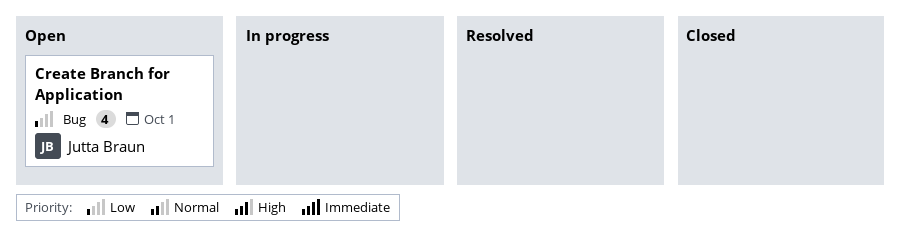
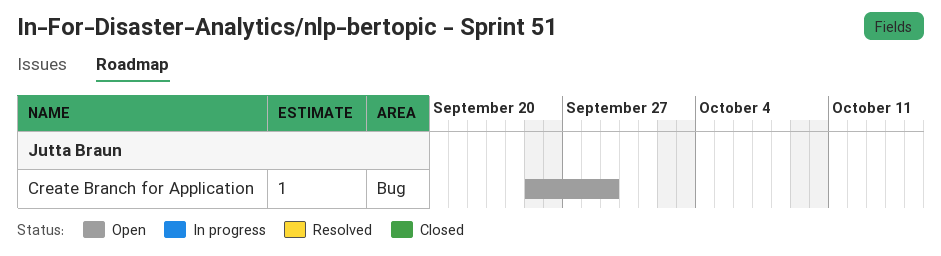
Create Branch for Application, estimate: 4 -> 1
Create Branch for Application, due: Oct 1 -> Sep 29

